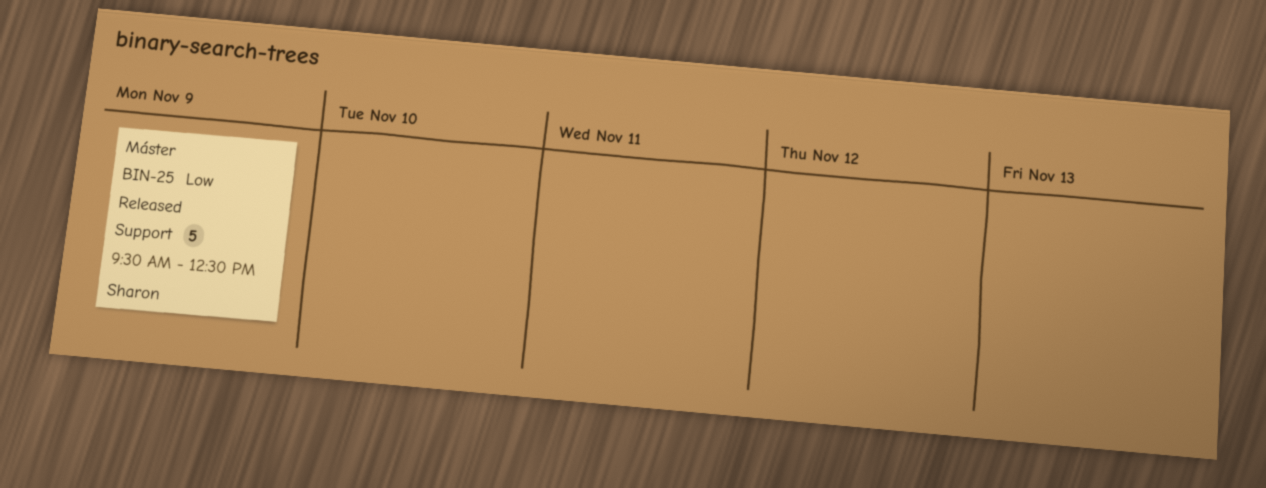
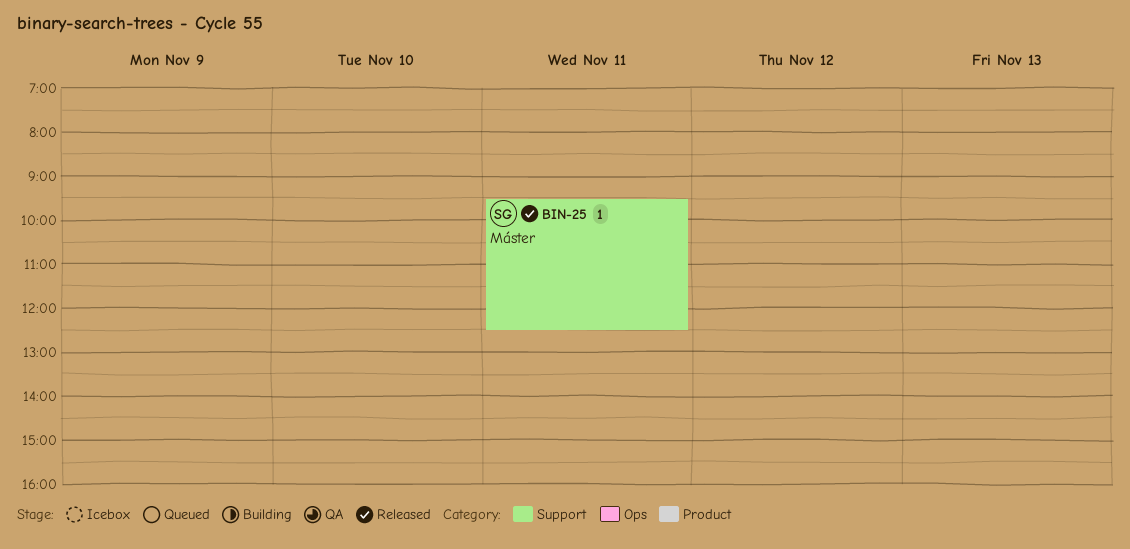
BIN-25, estimate: 5 -> 1
BIN-25, day: Nov 9 -> Nov 11

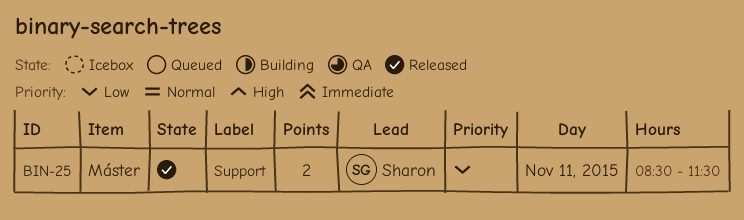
BIN-25, estimate: 1 -> 2
BIN-25, begins: 09:30 -> 08:30
BIN-25, ends: 12:30 -> 11:30

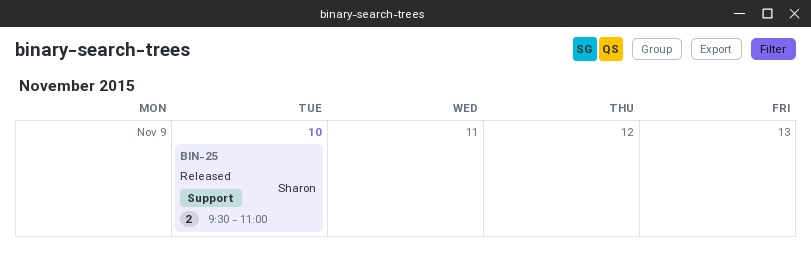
BIN-25, day: Nov 11 -> Nov 10
BIN-25, begins: 08:30 -> 09:30
BIN-25, ends: 11:30 -> 11:00

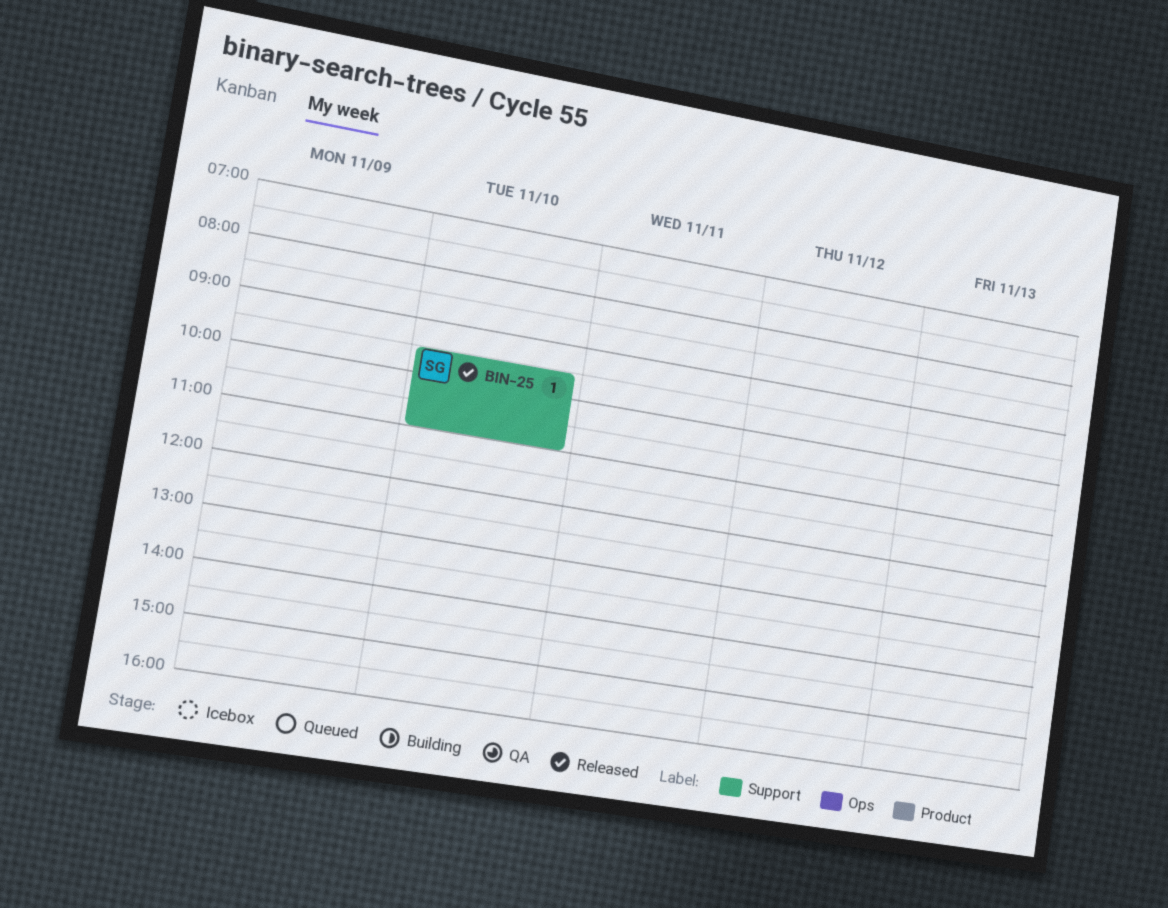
BIN-25, estimate: 2 -> 1

